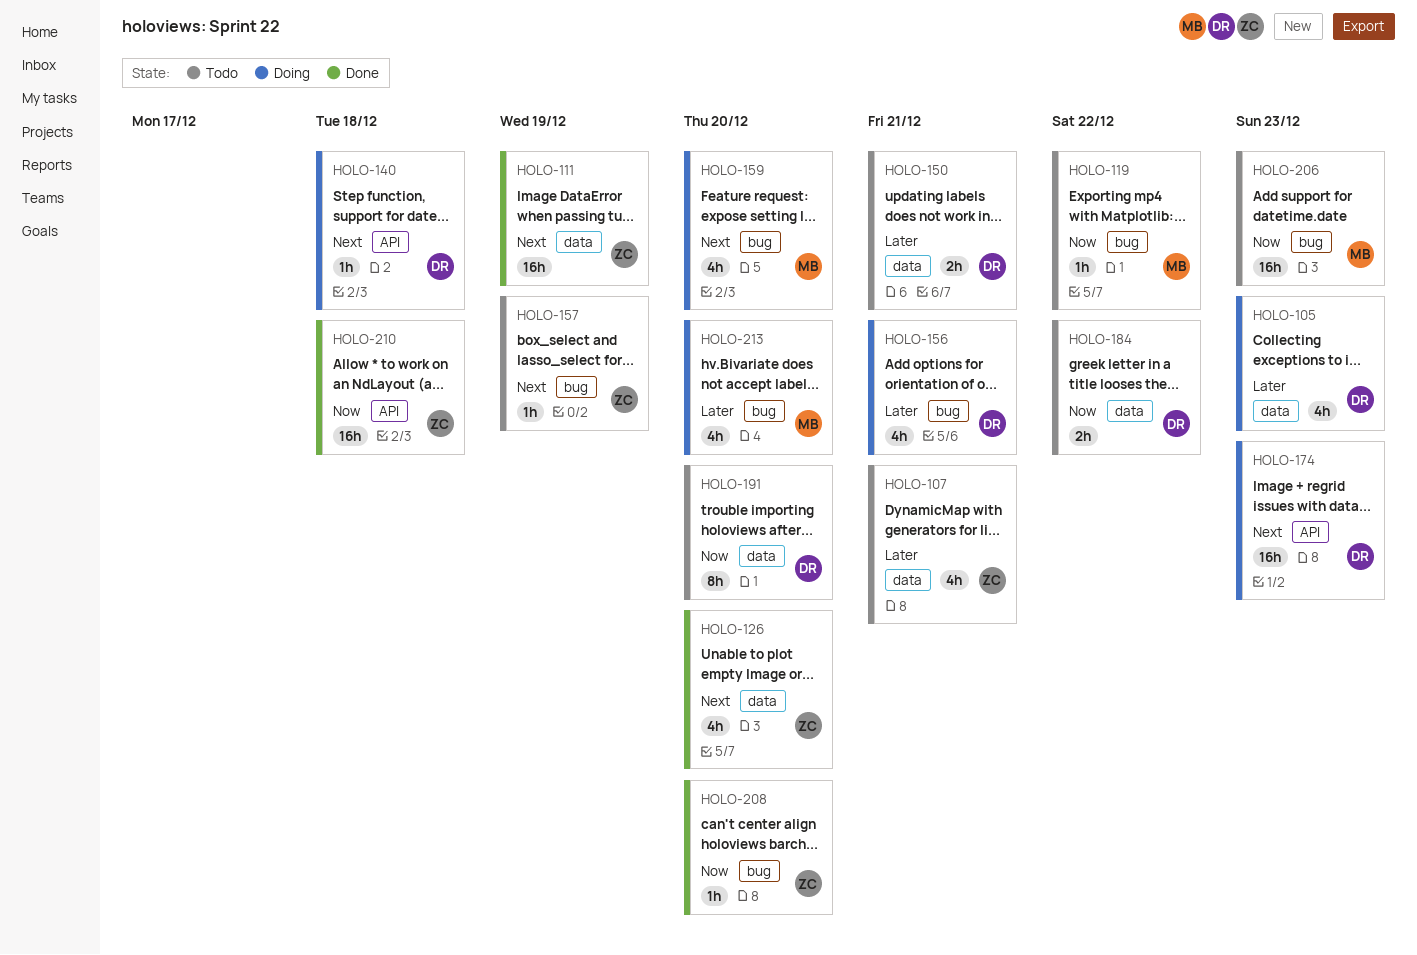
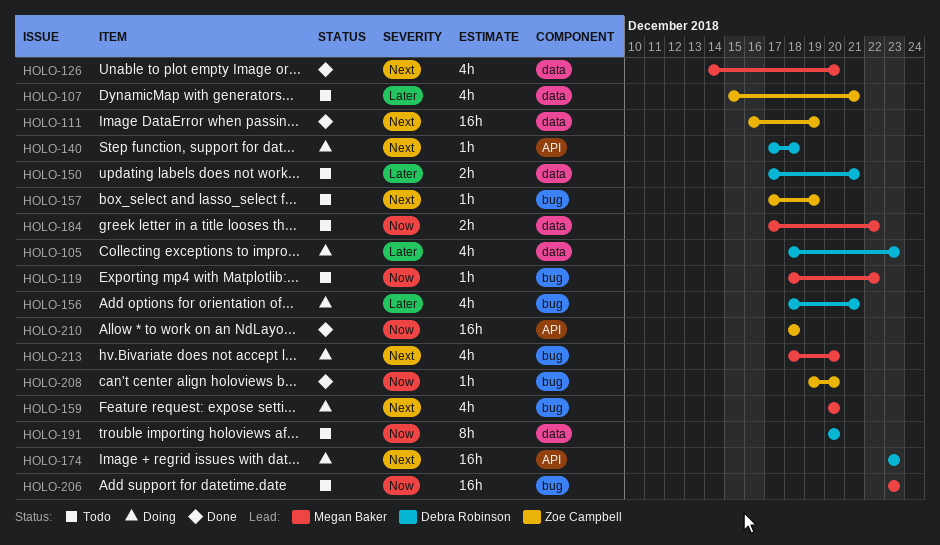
HOLO-126, owner: Zoe Campbell -> Megan Baker
HOLO-184, owner: Debra Robinson -> Megan Baker
HOLO-213, priority: Later -> Next

